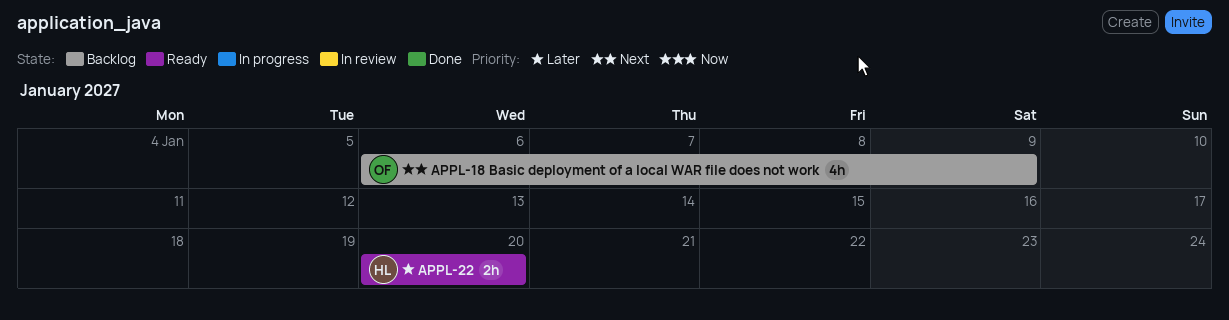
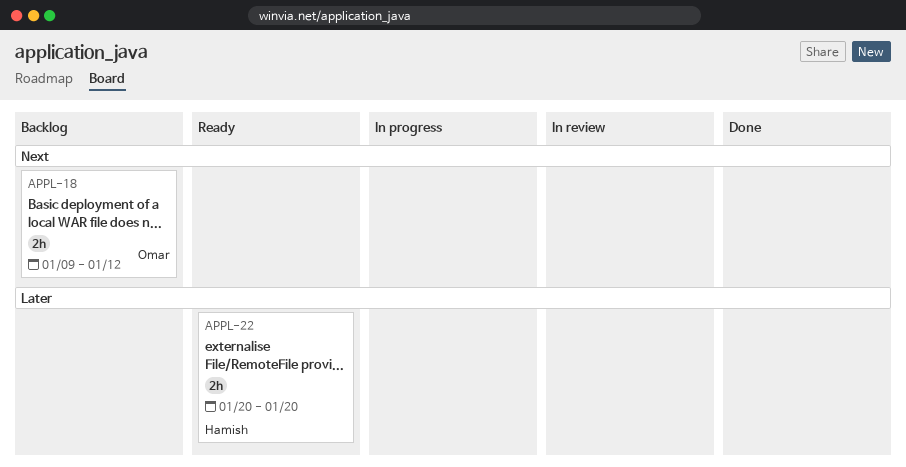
APPL-18, estimate: 4h -> 2h
APPL-18, start: Jan 6 -> Jan 9
APPL-18, due: Jan 9 -> Jan 12

